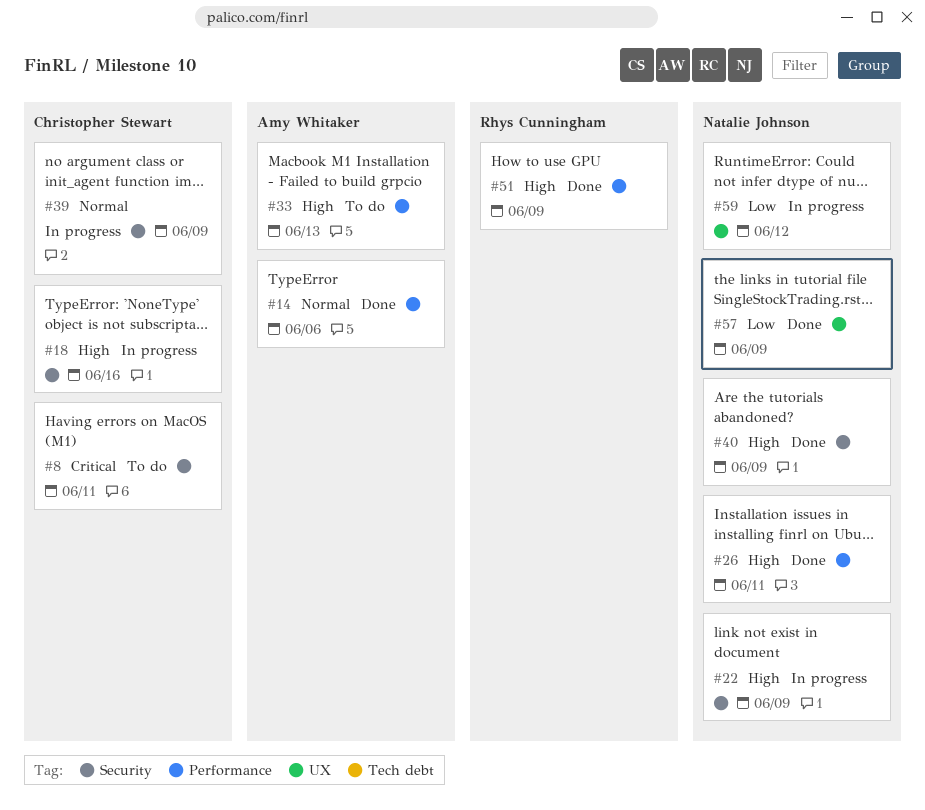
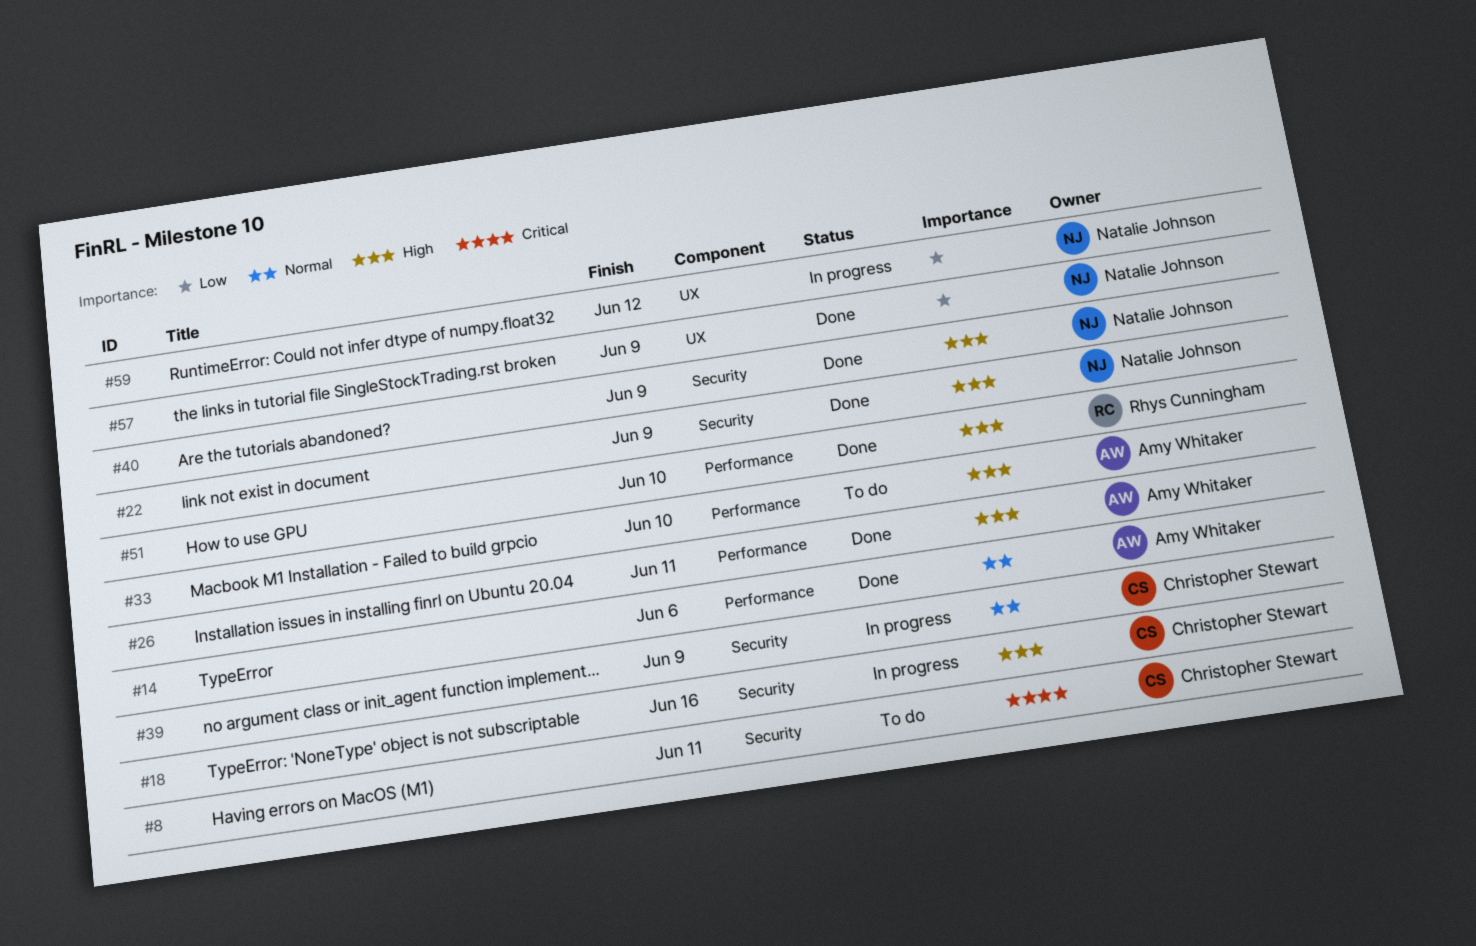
#22, status: In progress -> Done
#26, owner: Natalie Johnson -> Amy Whitaker
#33, due: Jun 13 -> Jun 10
#51, due: Jun 9 -> Jun 10

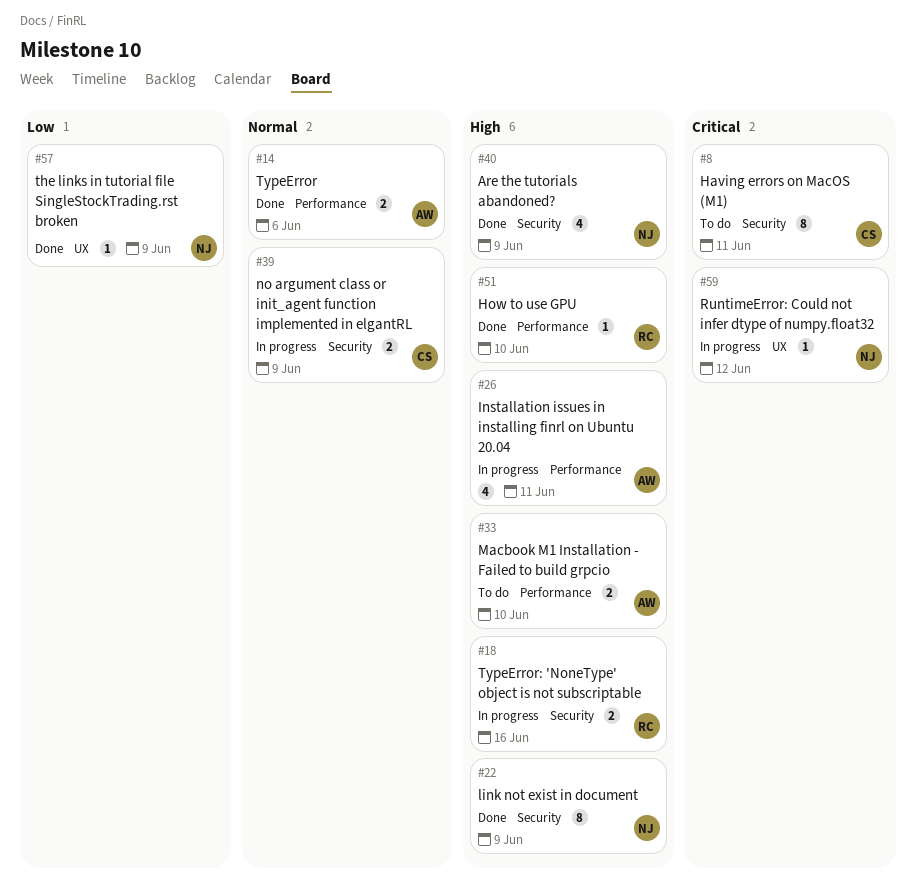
#18, owner: Christopher Stewart -> Rhys Cunningham
#26, status: Done -> In progress
#59, priority: Low -> Critical

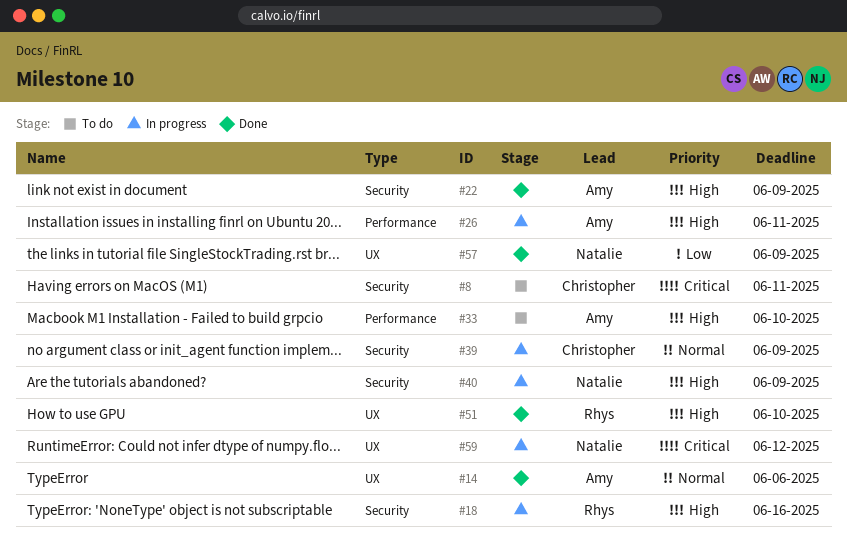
#14, label: Performance -> UX
#22, owner: Natalie -> Amy
#40, status: Done -> In progress
#51, label: Performance -> UX

